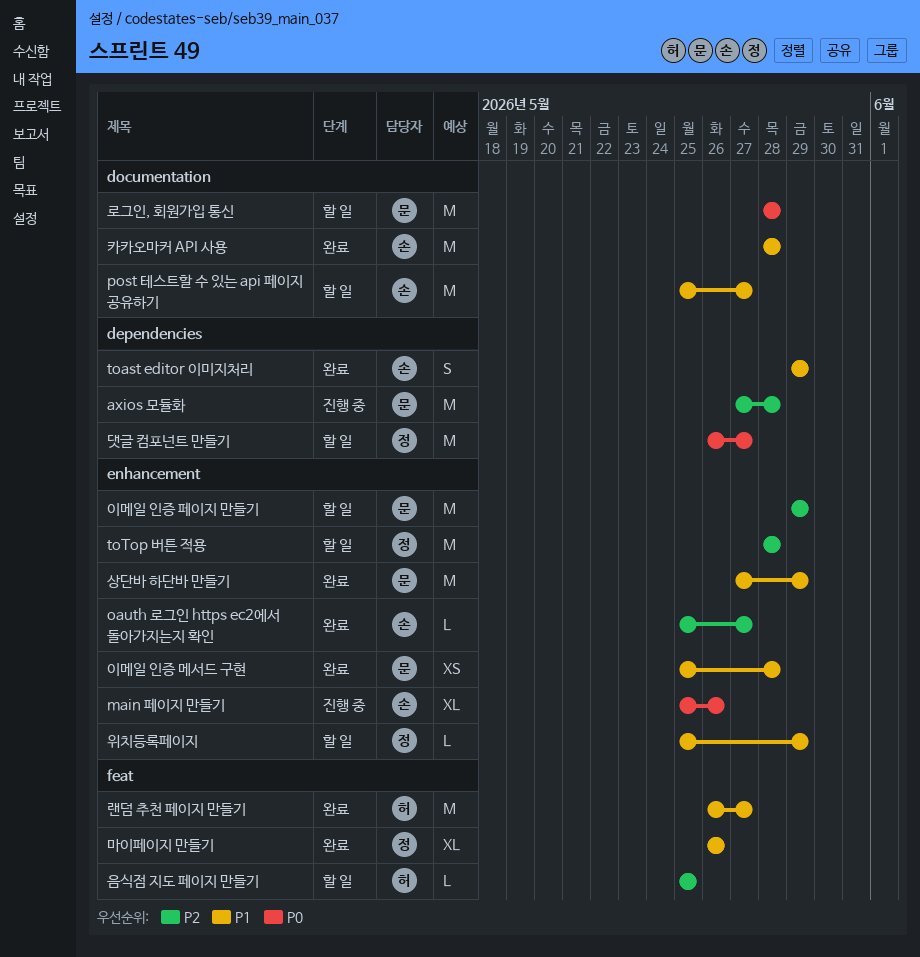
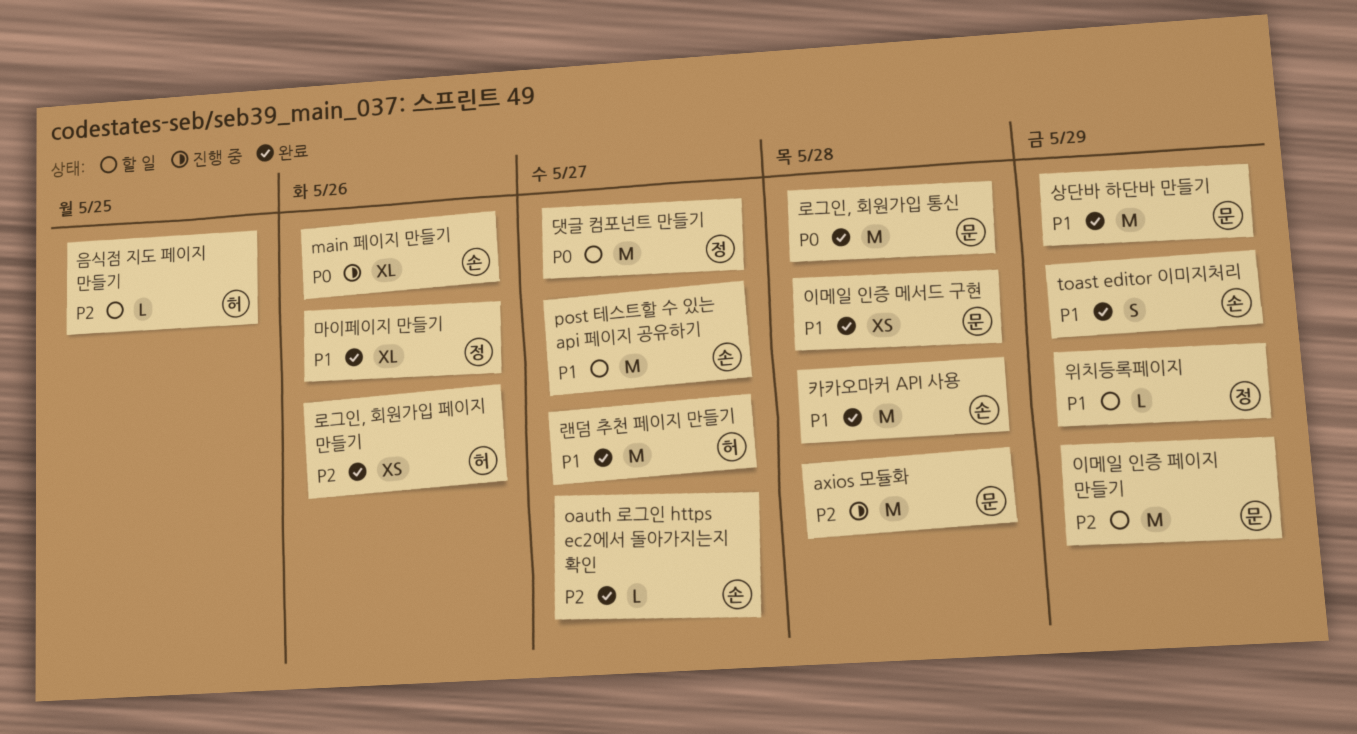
toTop 버튼 적용: present -> none
로그인, 회원가입 통신, status: 할 일 -> 완료
로그인, 회원가입 페이지 만들기: none -> present

